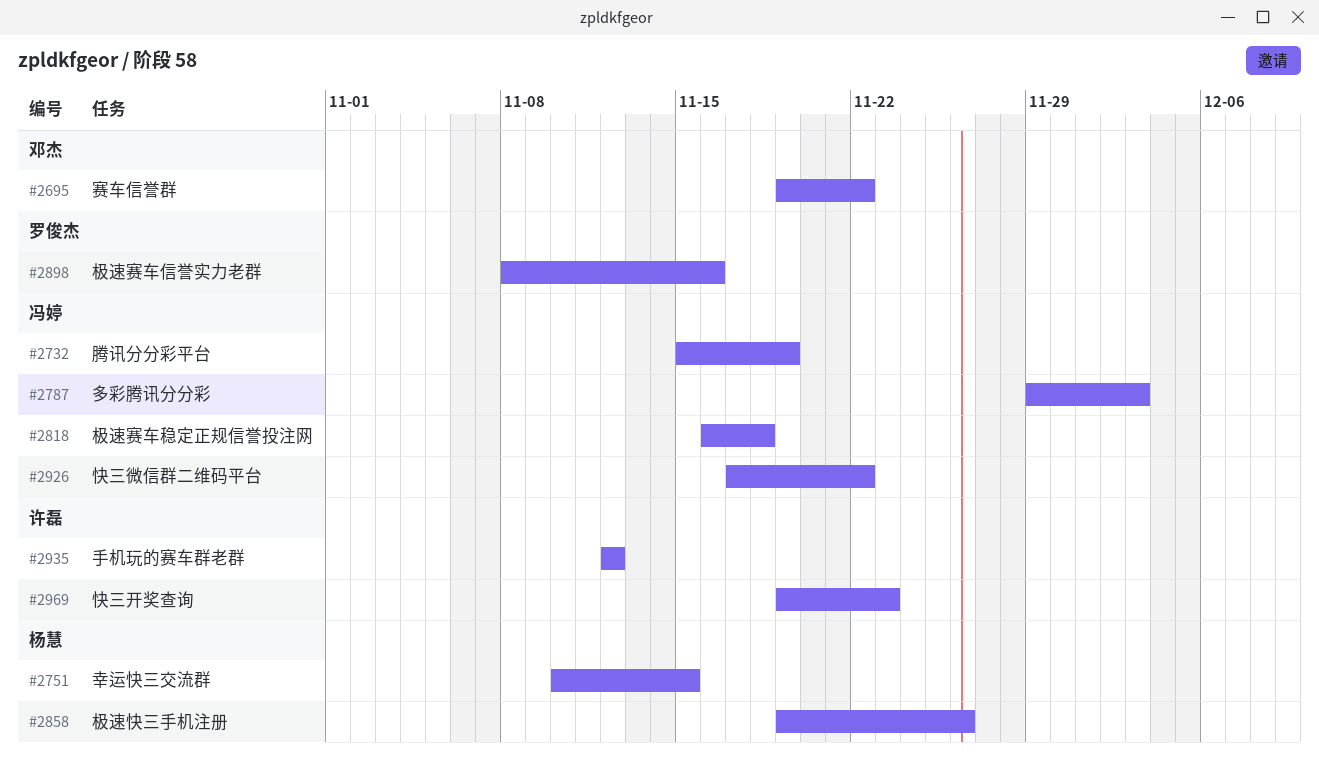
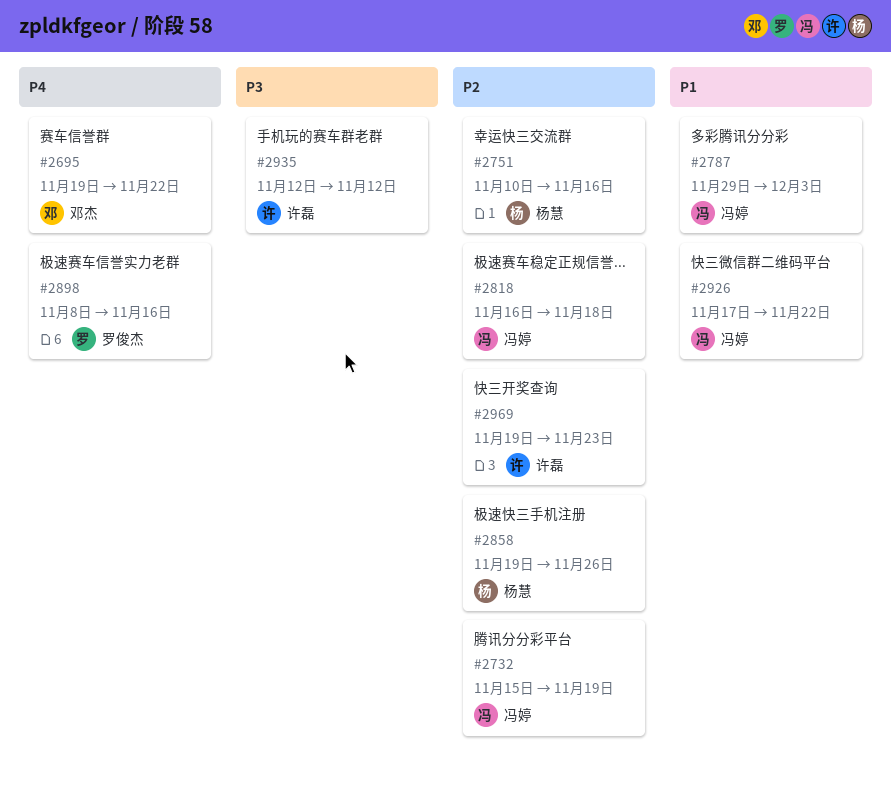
#2751, due: Nov 15 -> Nov 16

